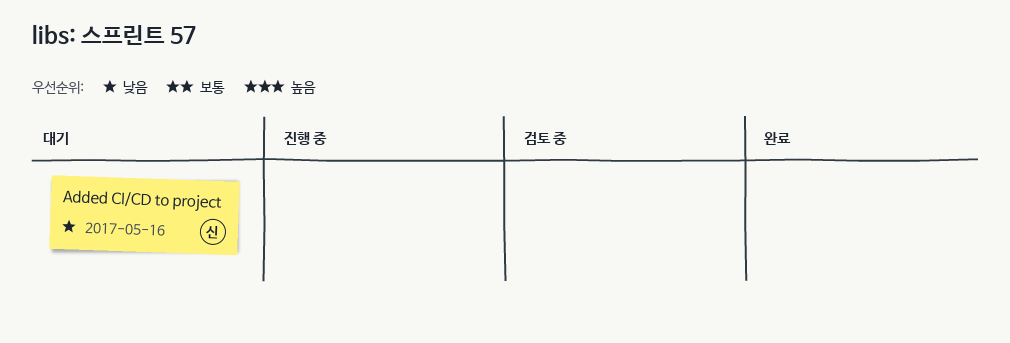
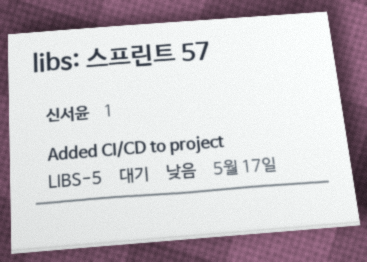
Added CI/CD to project, due: May 16 -> May 17

